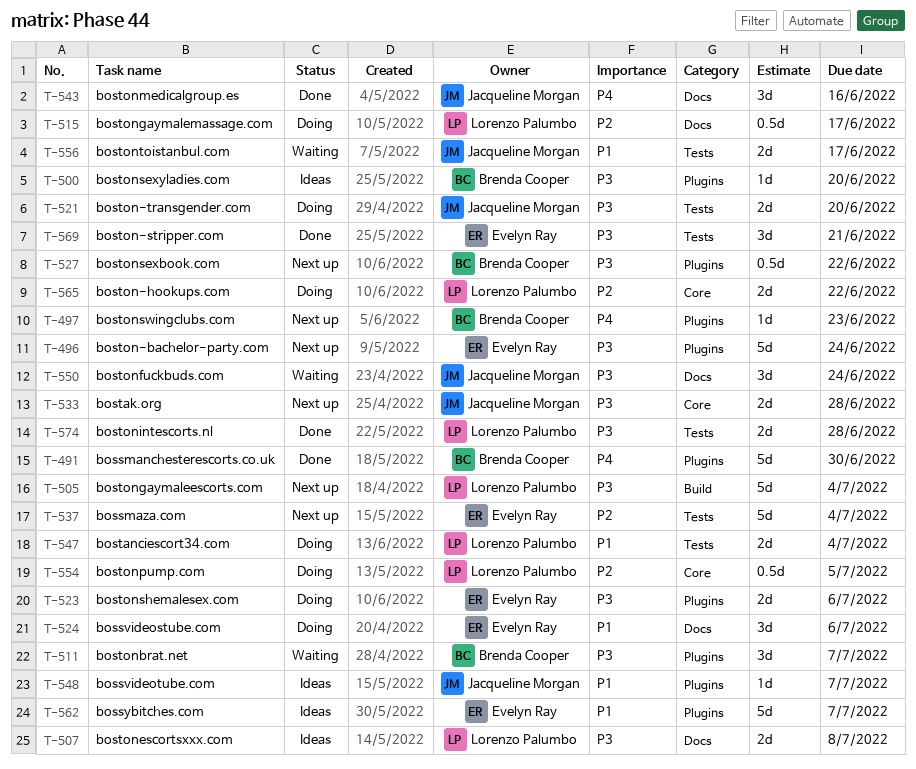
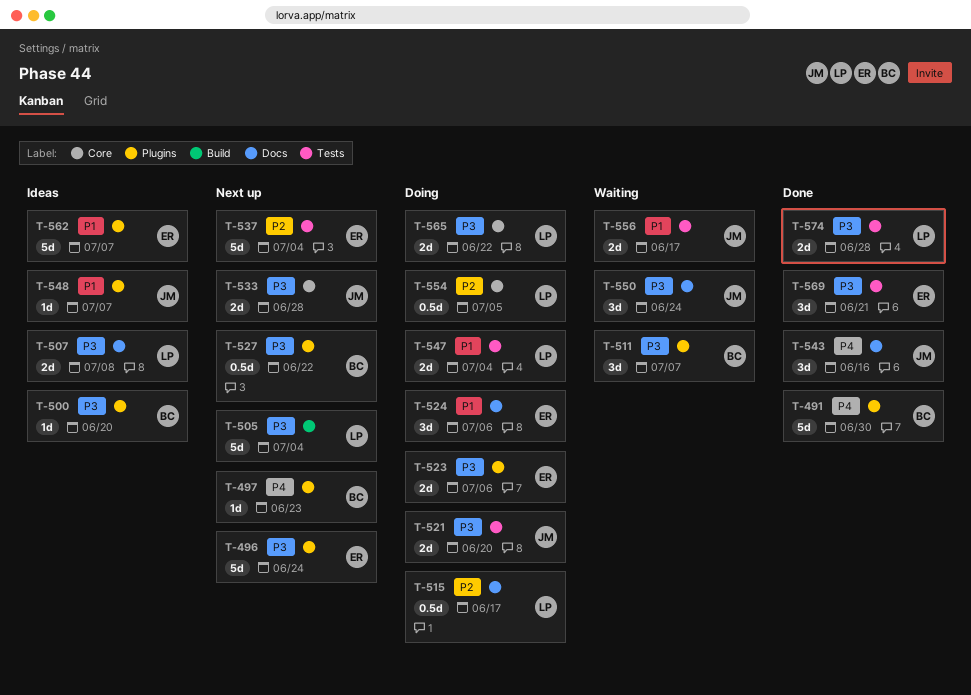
T-565, priority: P2 -> P3

